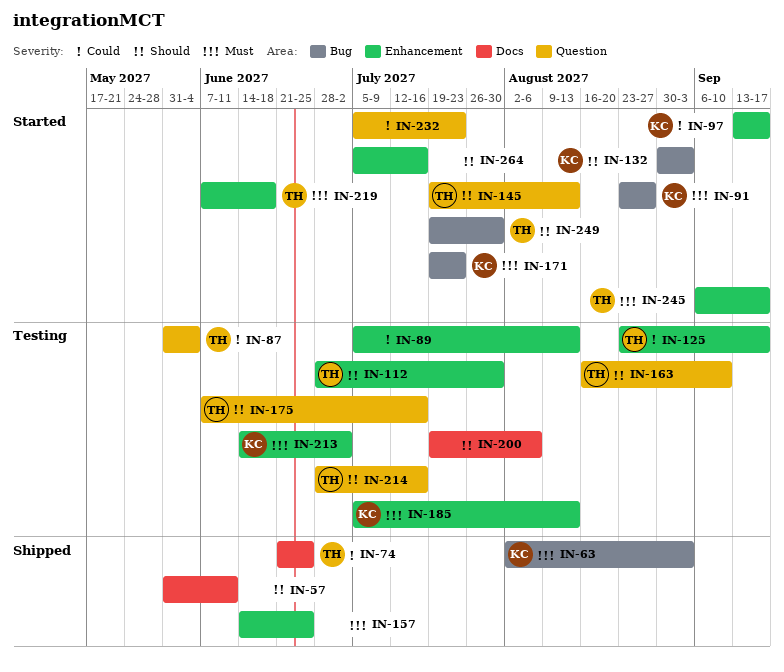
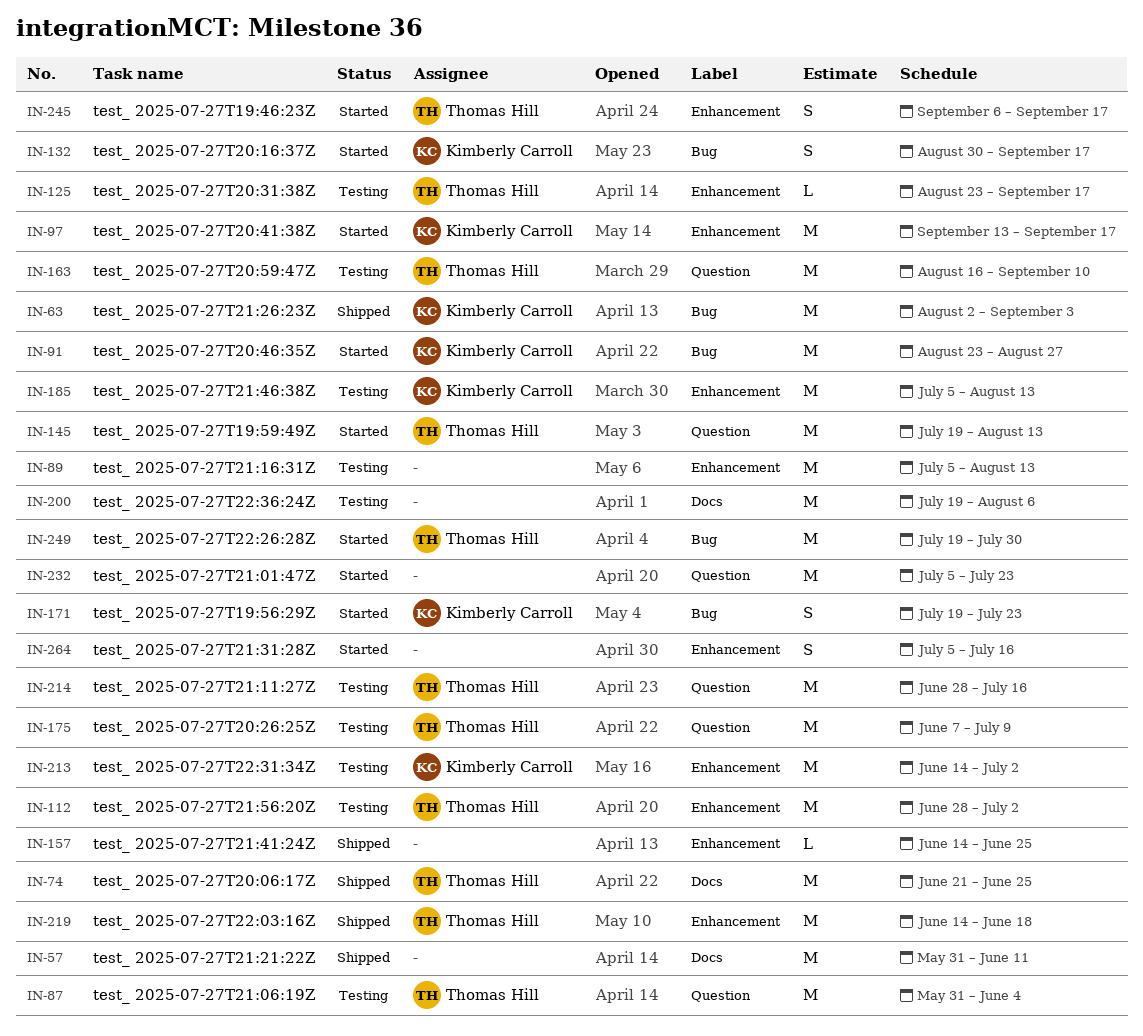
IN-112, due: Jul 30 -> Jul 2
IN-132, due: Sep 3 -> Sep 17
IN-175, due: Jul 16 -> Jul 9
IN-219, status: Started -> Shipped
IN-219, start: Jun 7 -> Jun 14

